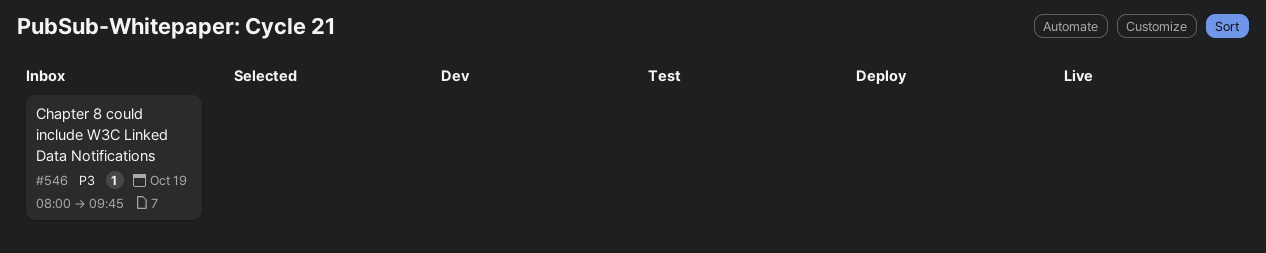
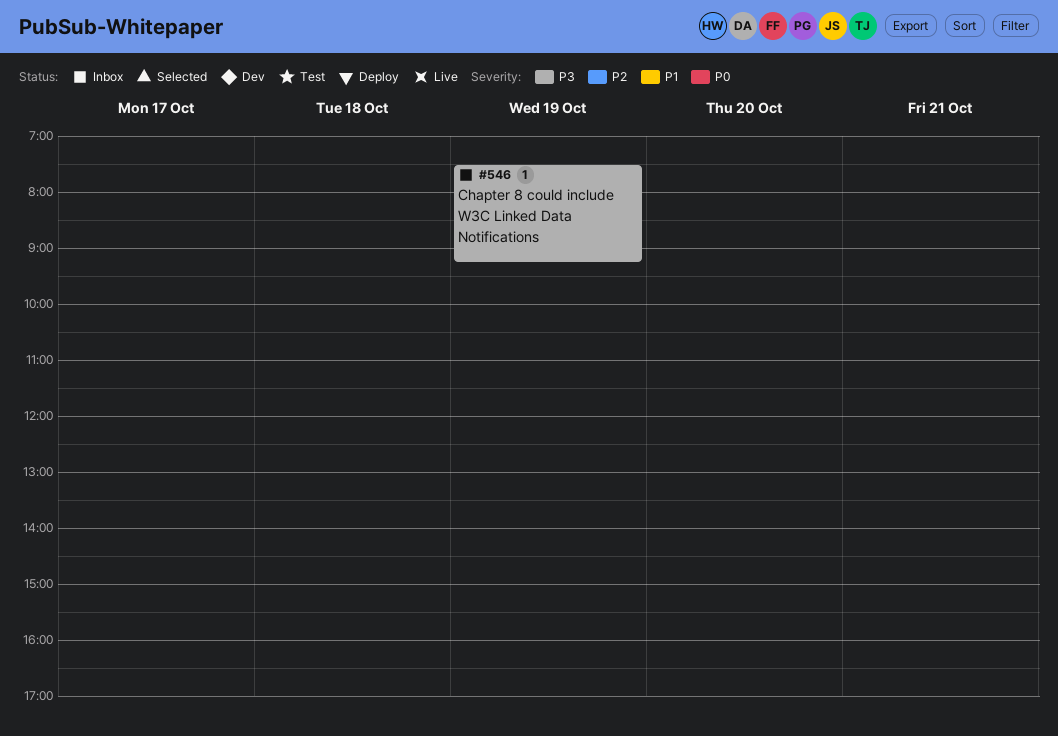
#546, begins: 08:00 -> 07:30
#546, ends: 09:45 -> 09:15

